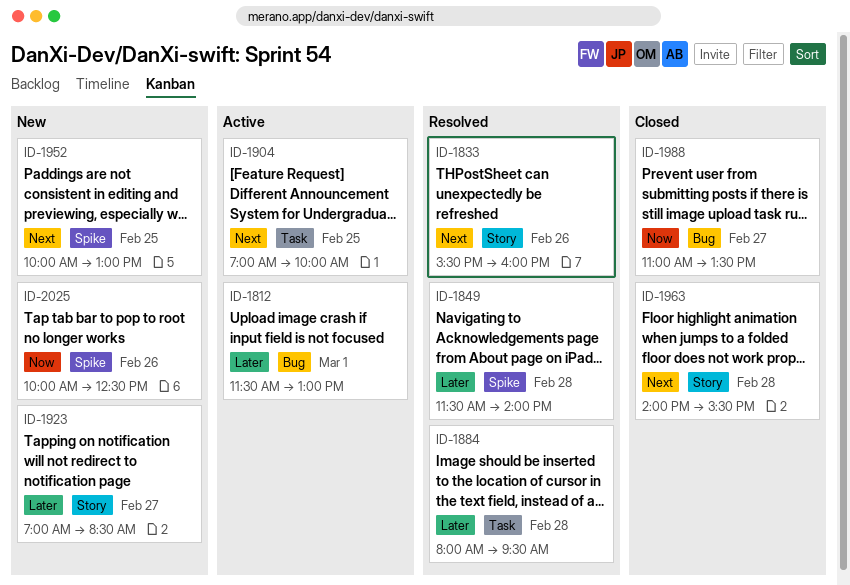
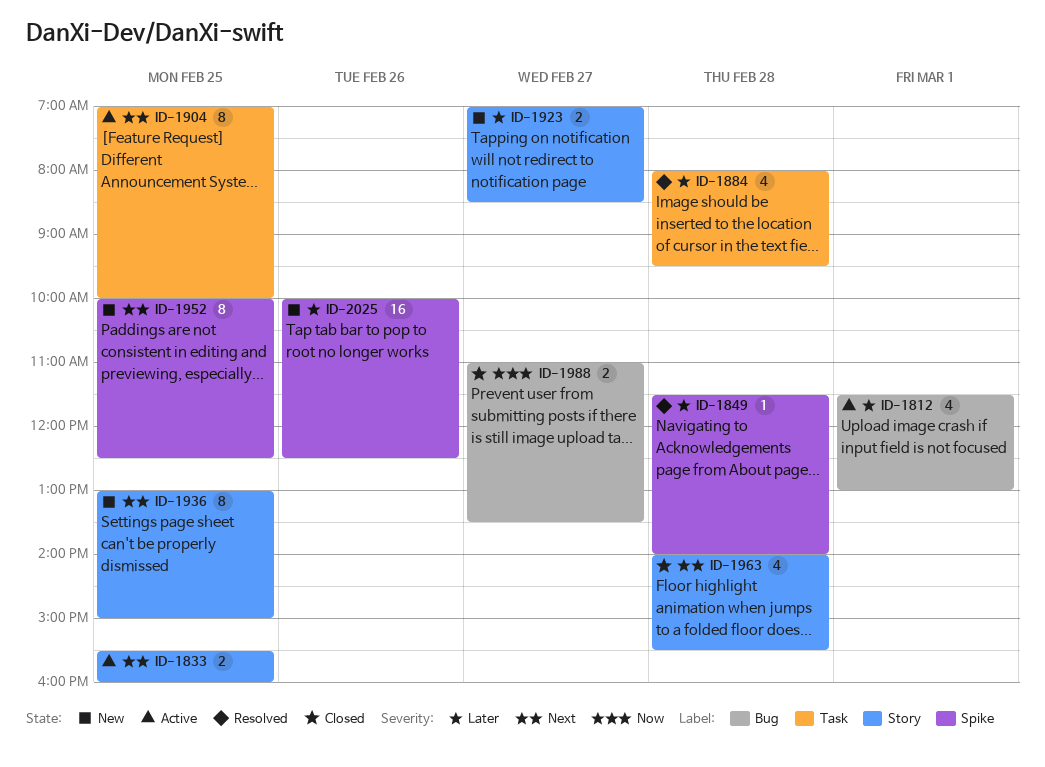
ID-1833, status: Resolved -> Active
ID-1833, day: Feb 26 -> Feb 25
ID-1936: none -> present
ID-1952, ends: 13:00 -> 12:30
ID-2025, priority: Now -> Later

